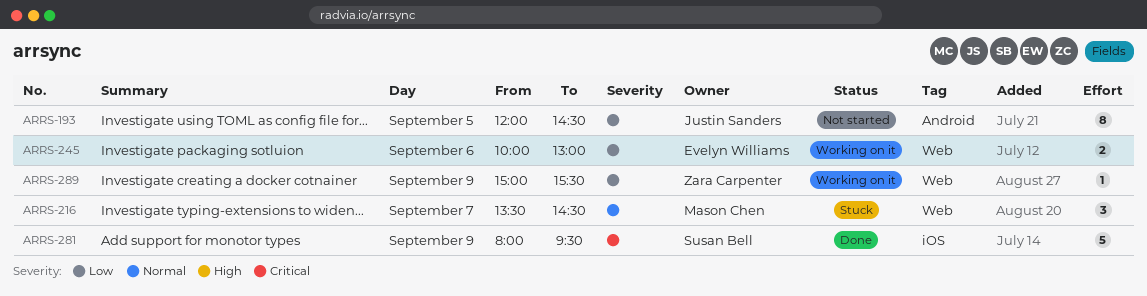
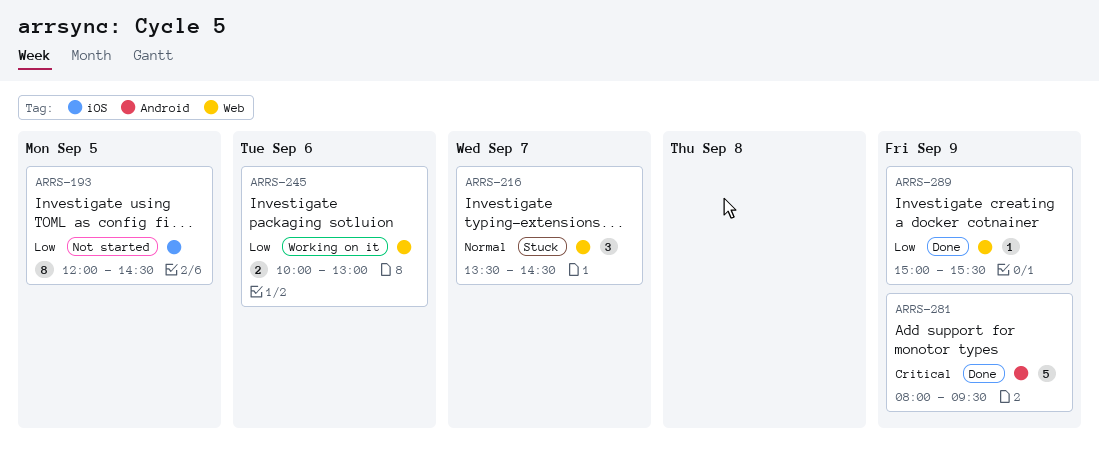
ARRS-193, label: Android -> iOS
ARRS-281, label: iOS -> Android
ARRS-289, status: Working on it -> Done

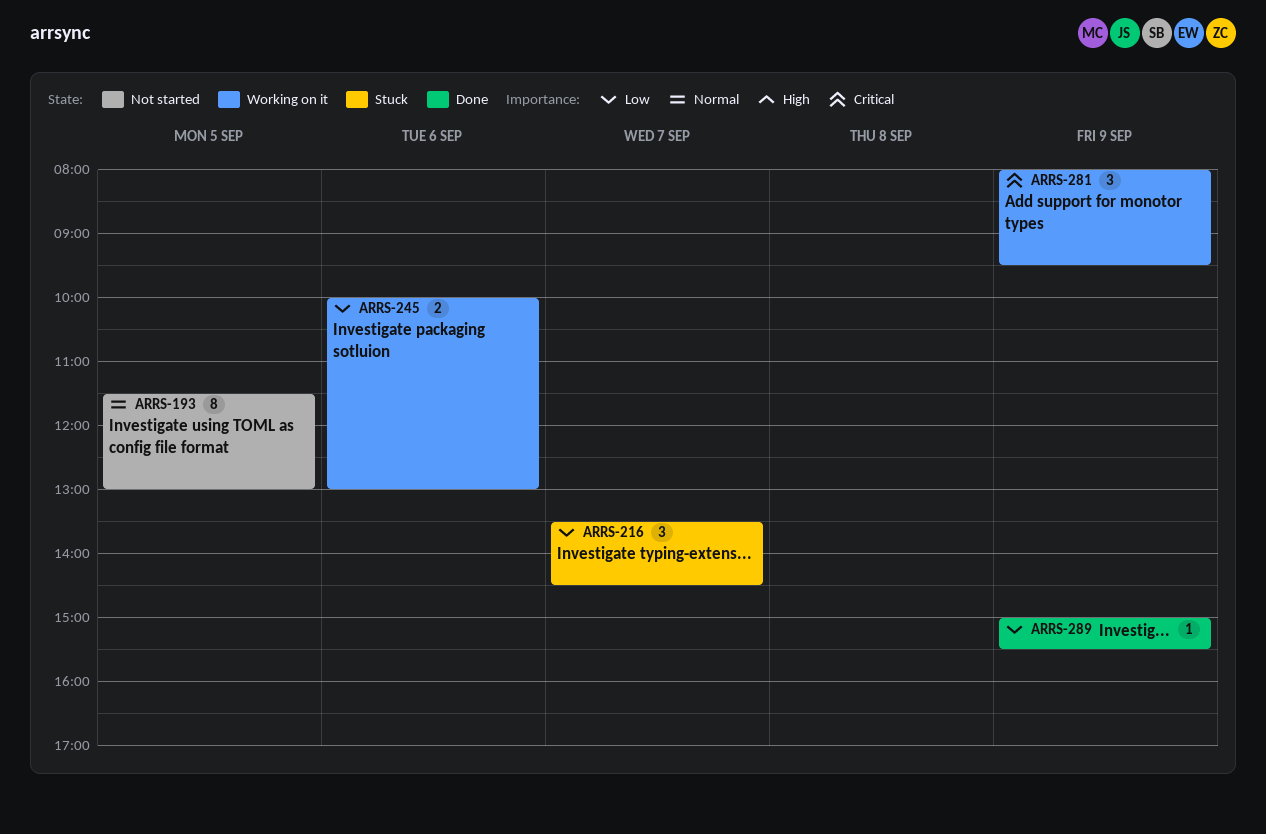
ARRS-193, priority: Low -> Normal
ARRS-193, begins: 12:00 -> 11:30
ARRS-193, ends: 14:30 -> 13:00
ARRS-216, priority: Normal -> Low
ARRS-281, status: Done -> Working on it
ARRS-281, estimate: 5 -> 3

